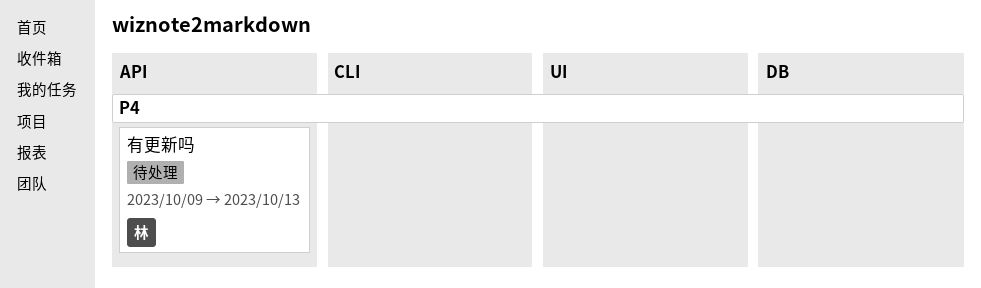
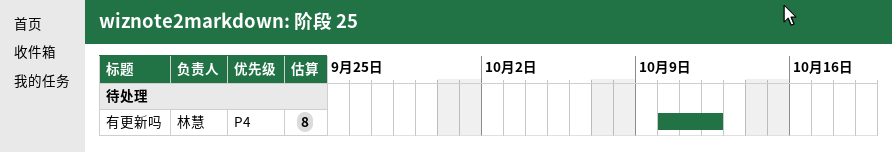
有更新吗, start: Oct 9 -> Oct 10
有更新吗, due: Oct 13 -> Oct 12

